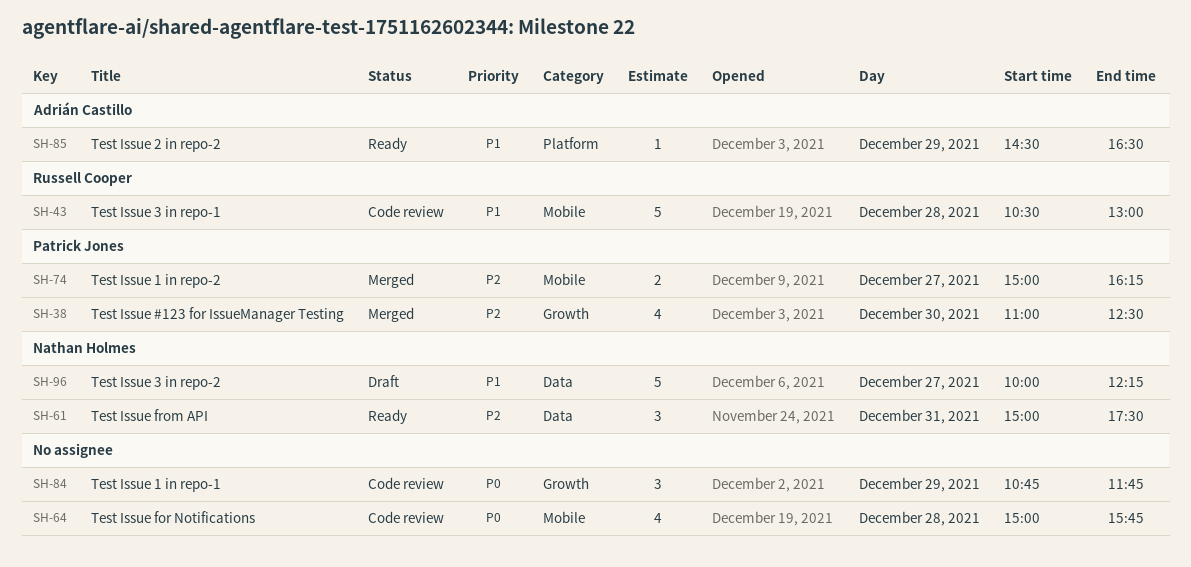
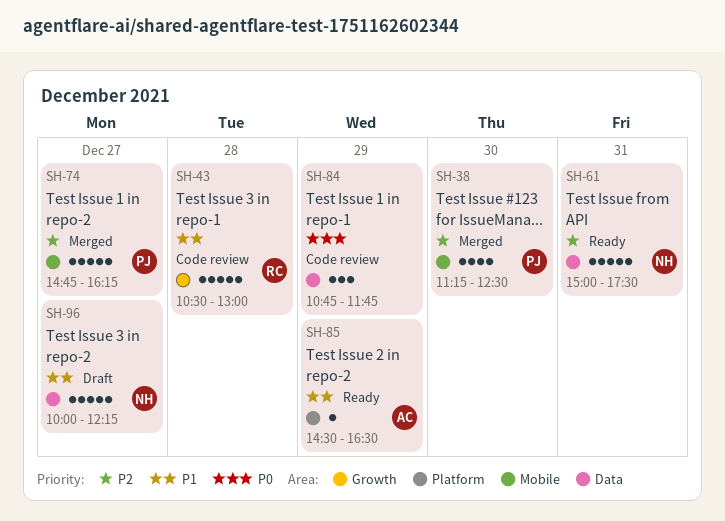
SH-38, label: Growth -> Mobile
SH-38, begins: 11:00 -> 11:15
SH-43, label: Mobile -> Growth
SH-61, estimate: 3 -> 5
SH-64: present -> none
SH-74, estimate: 2 -> 5
SH-74, begins: 15:00 -> 14:45
SH-84, label: Growth -> Data

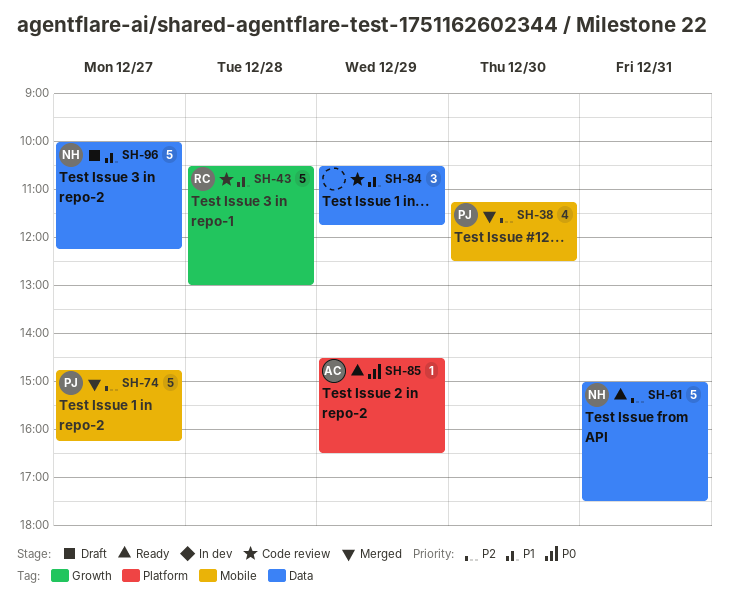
SH-84, priority: P0 -> P1
SH-84, begins: 10:45 -> 10:30
SH-85, priority: P1 -> P0

